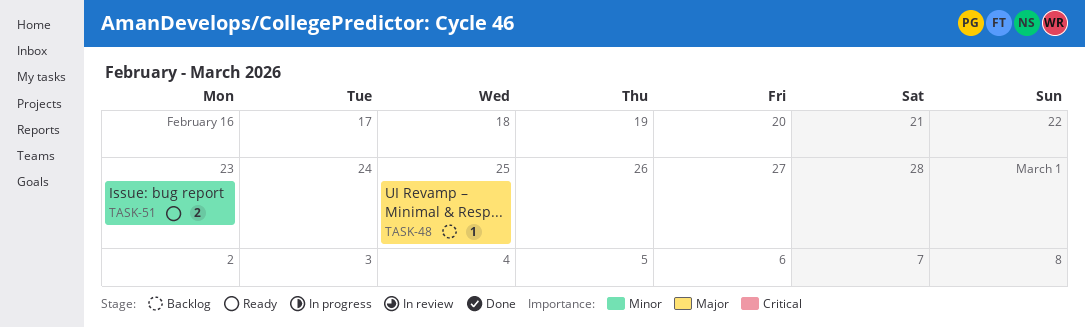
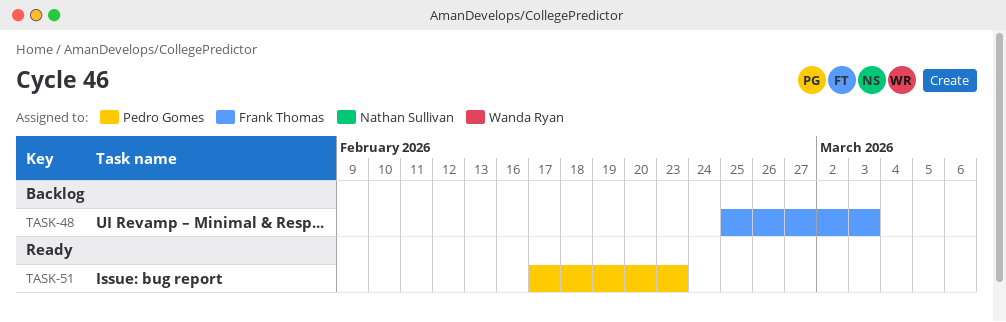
TASK-48, due: Feb 25 -> Mar 3

